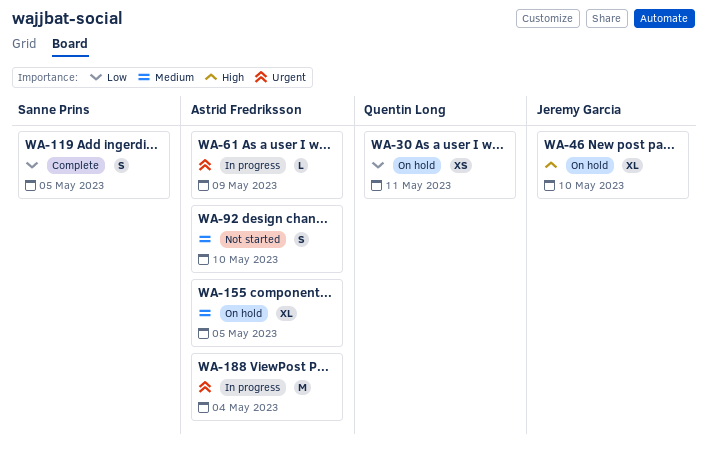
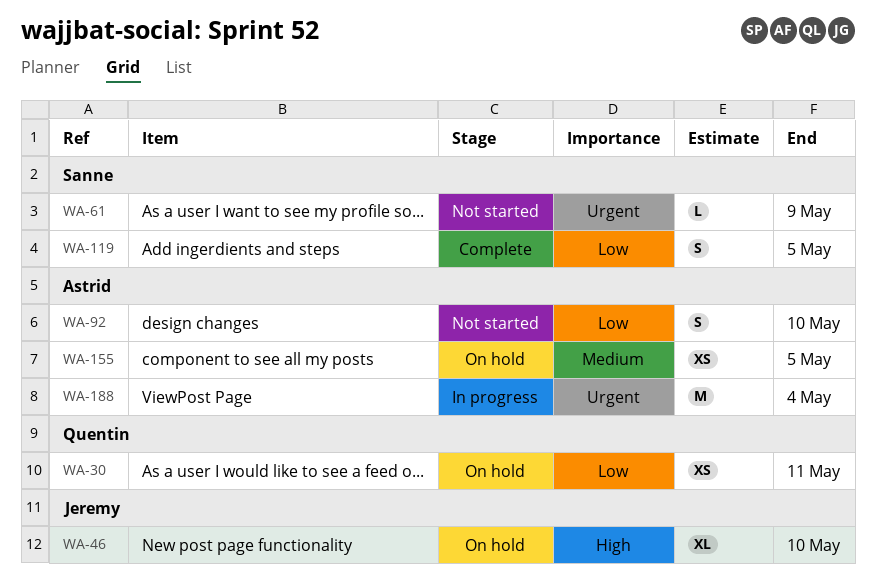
WA-61, status: In progress -> Not started
WA-61, owner: Astrid Fredriksson -> Sanne Prins
WA-92, priority: Medium -> Low
WA-155, estimate: XL -> XS

